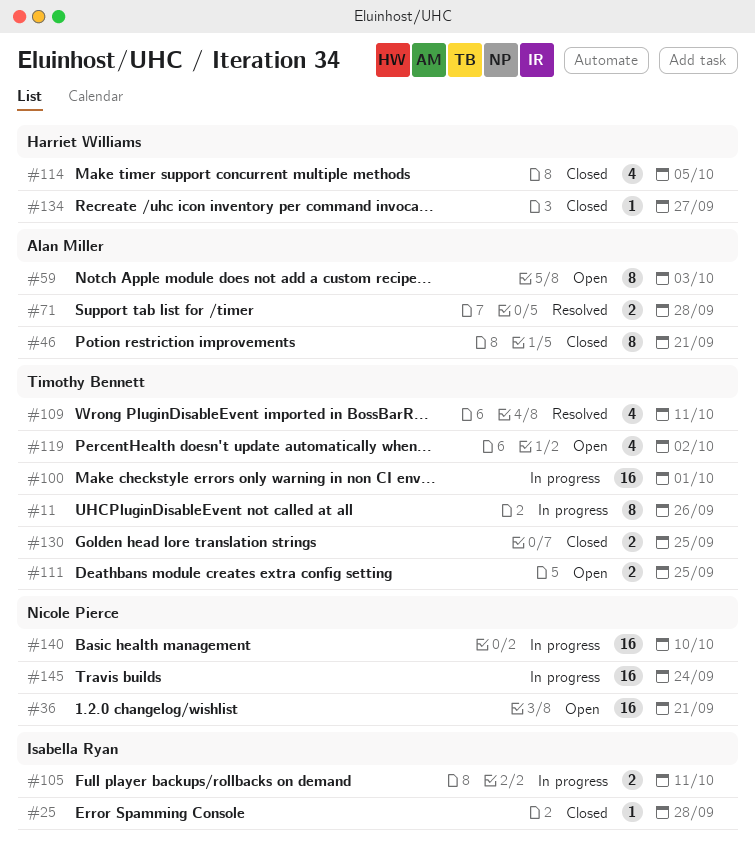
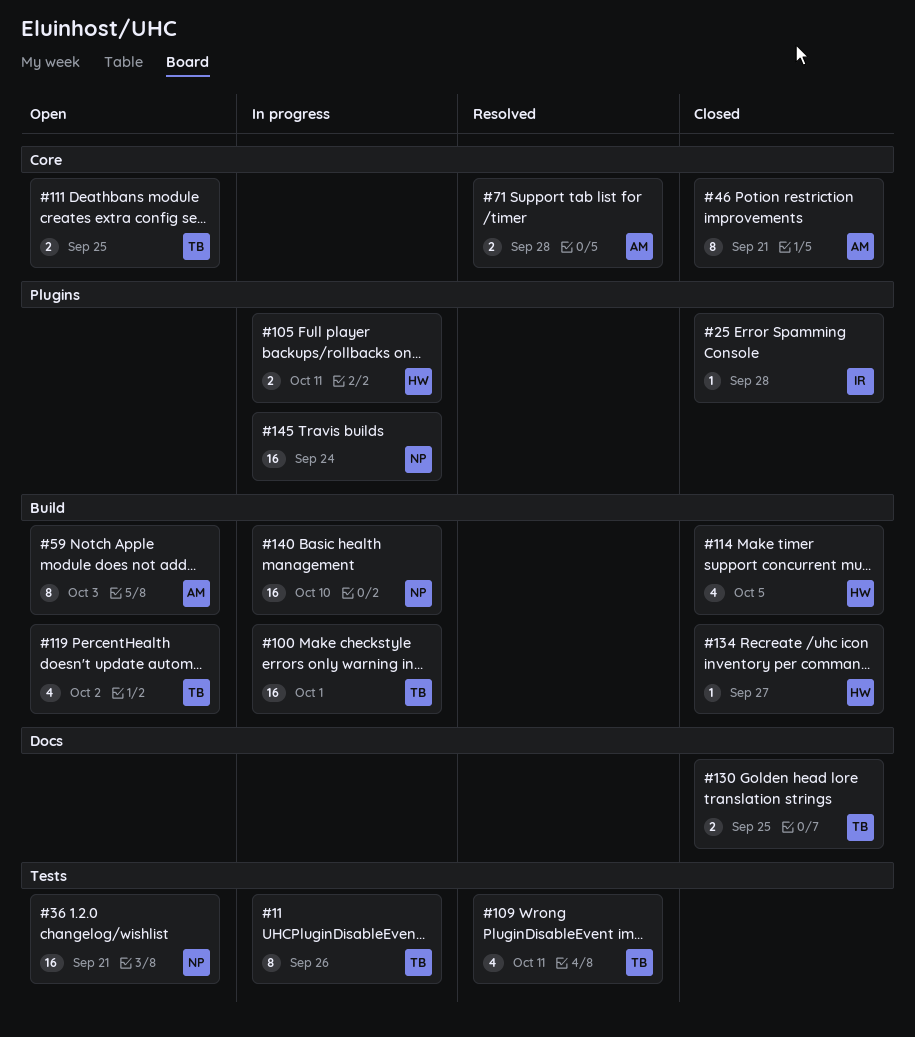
#105, owner: Isabella Ryan -> Harriet Williams

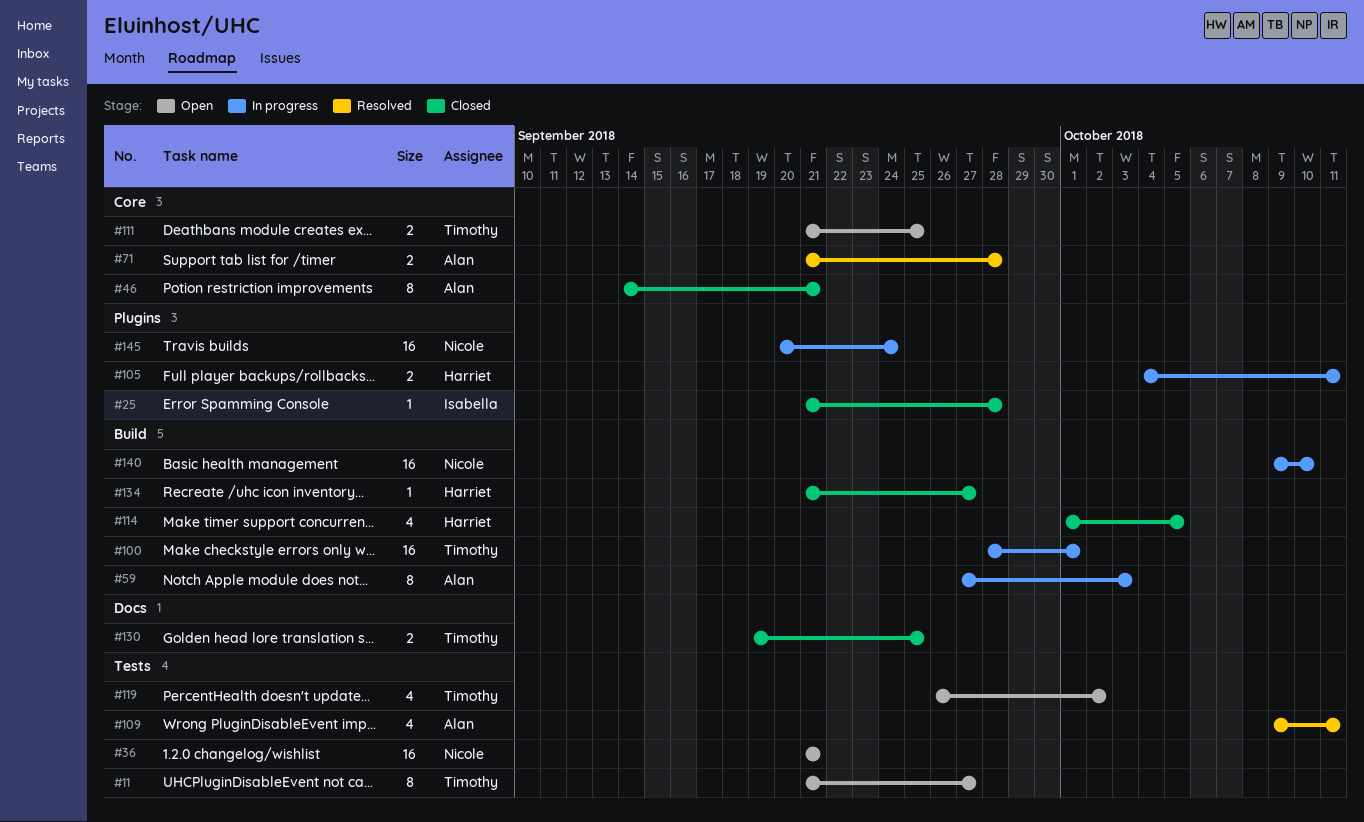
#11, status: In progress -> Open
#11, due: Sep 26 -> Sep 27
#59, status: Open -> In progress
#109, owner: Timothy -> Alan
#119, label: Build -> Tests

